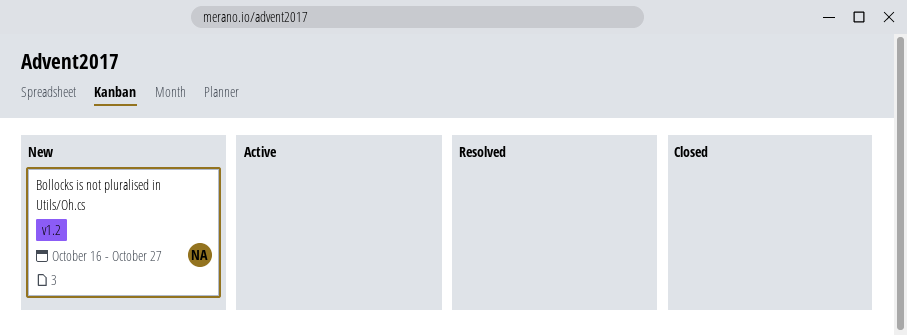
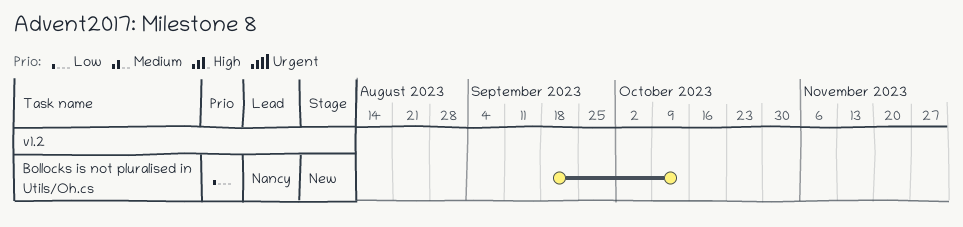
Bollocks is not pluralised in Utils/Oh.cs, start: Oct 16 -> Sep 18
Bollocks is not pluralised in Utils/Oh.cs, due: Oct 27 -> Oct 13

